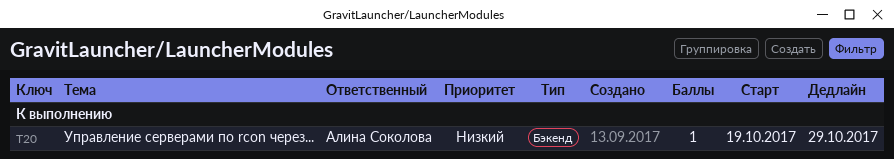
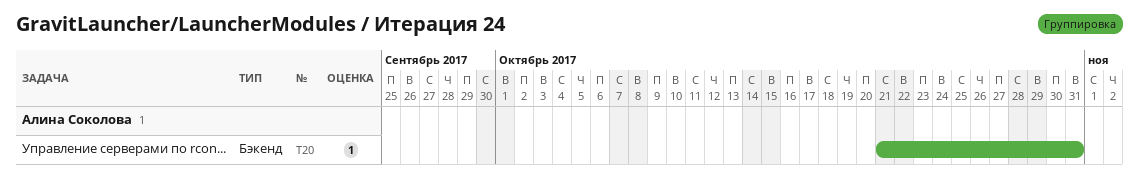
T20, start: Oct 19 -> Oct 21
T20, due: Oct 29 -> Oct 31

